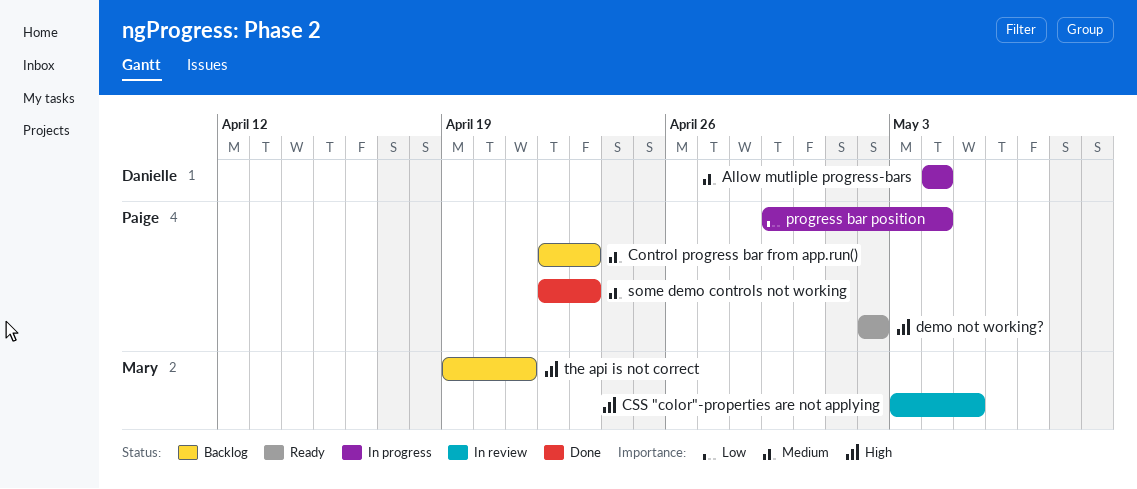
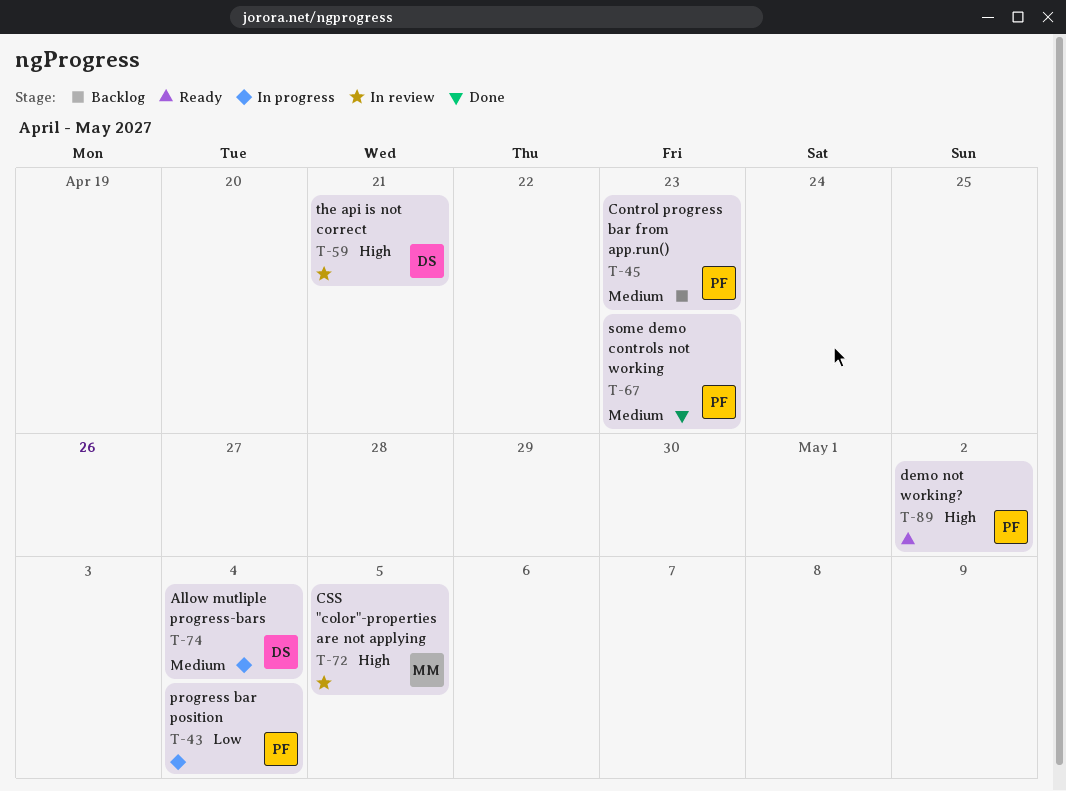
the api is not correct, status: Backlog -> In review
the api is not correct, owner: Mary -> Danielle

